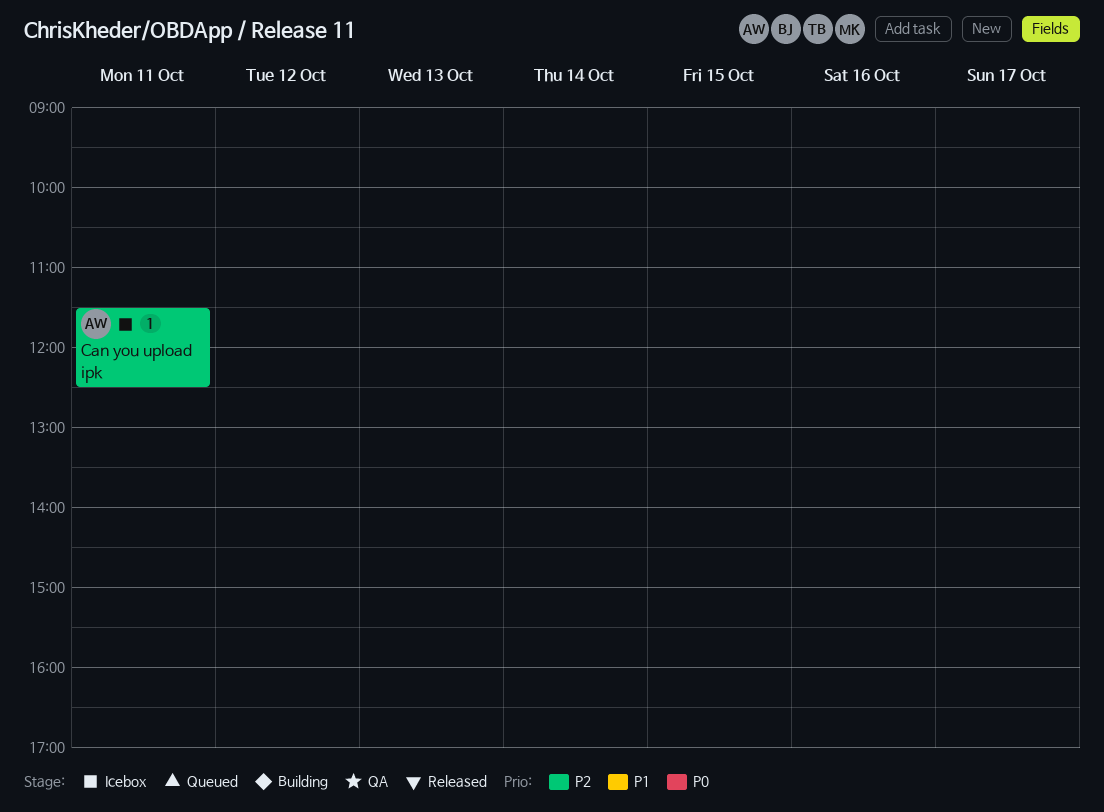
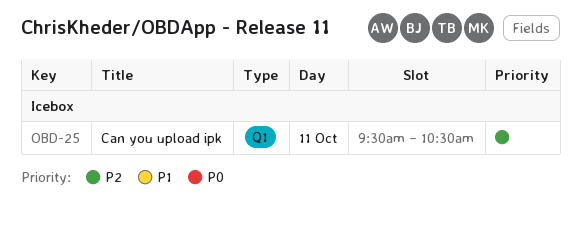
Can you upload ipk, begins: 11:30 -> 09:30
Can you upload ipk, ends: 12:30 -> 10:30

